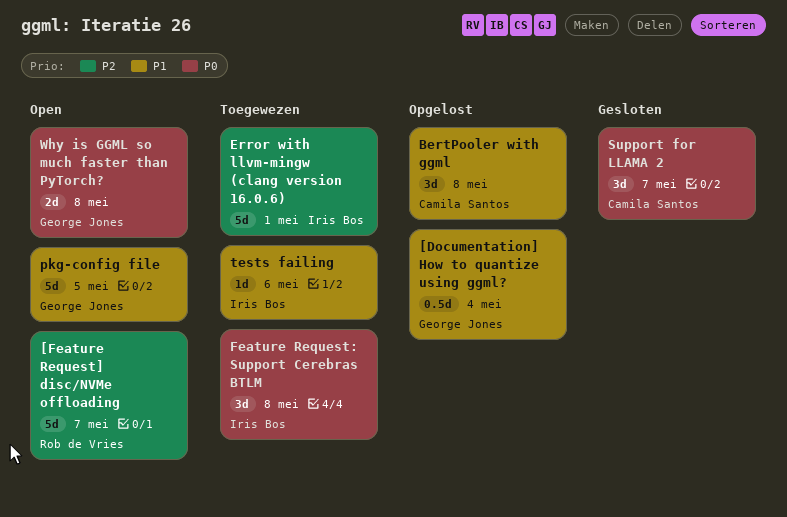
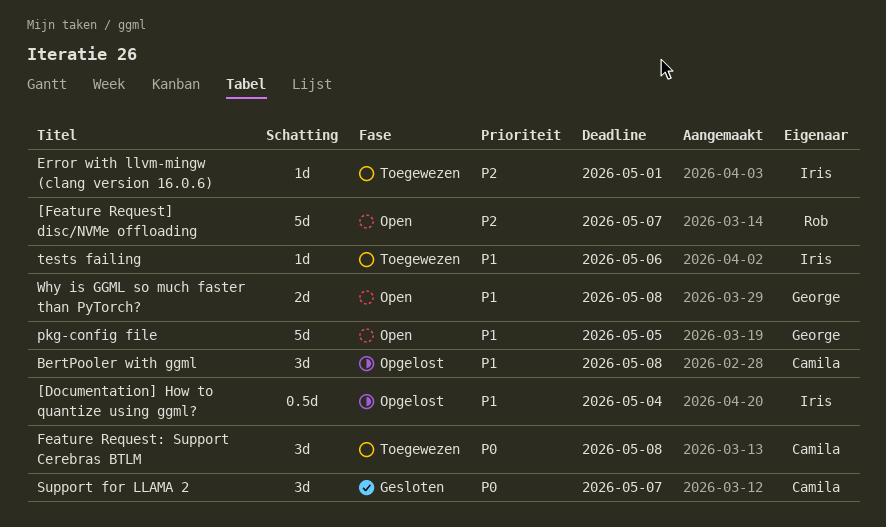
[Documentation] How to quantize using ggml?, owner: George Jones -> Iris Bos
Error with llvm-mingw (clang version 16.0.6), estimate: 5d -> 1d
Feature Request: Support Cerebras BTLM, owner: Iris Bos -> Camila Santos
Why is GGML so much faster than PyTorch?, priority: P0 -> P1

